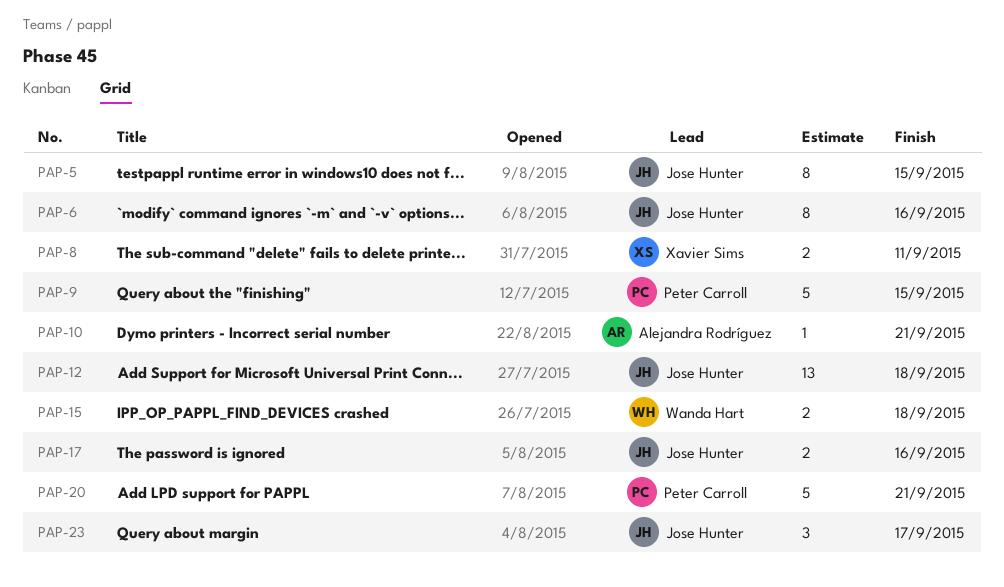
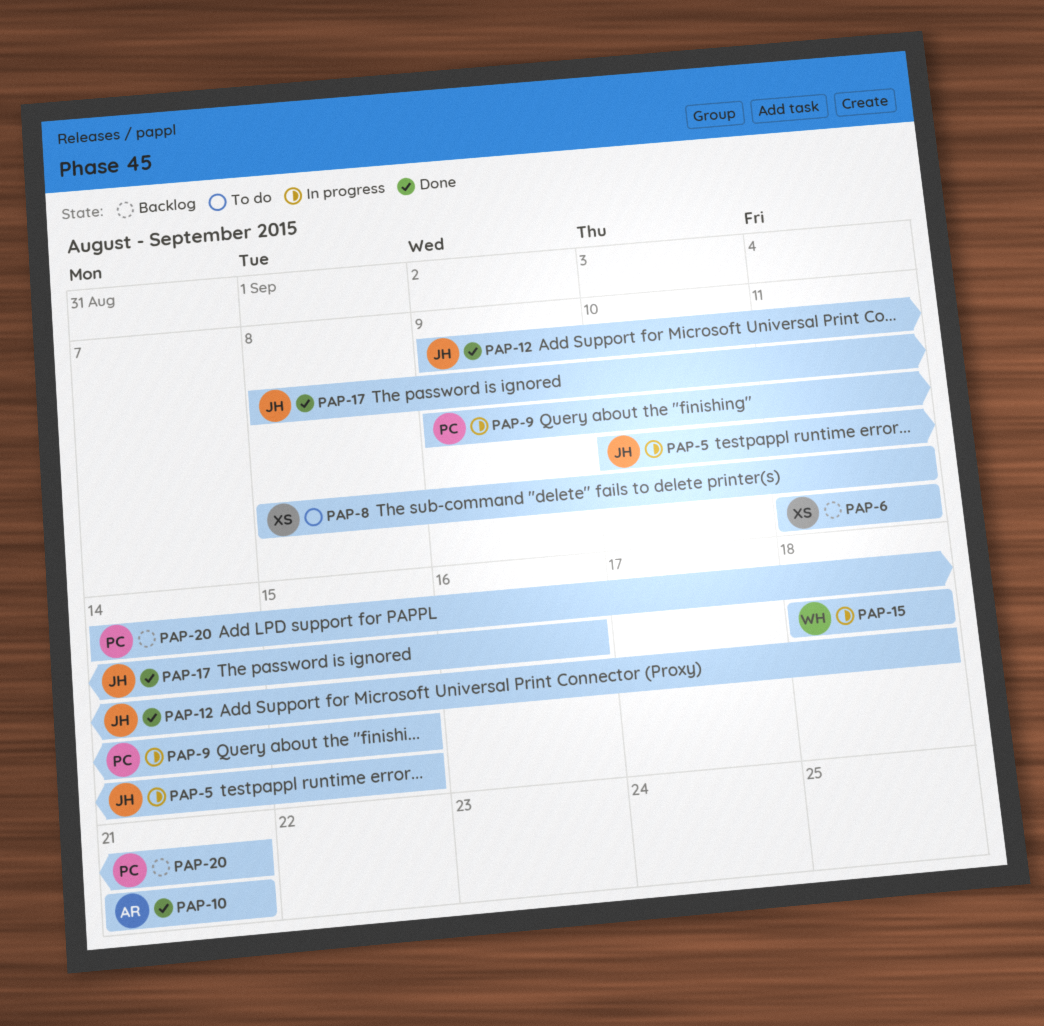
PAP-6, owner: Jose Hunter -> Xavier Sims
PAP-6, due: Sep 16 -> Sep 11
PAP-23: present -> none

